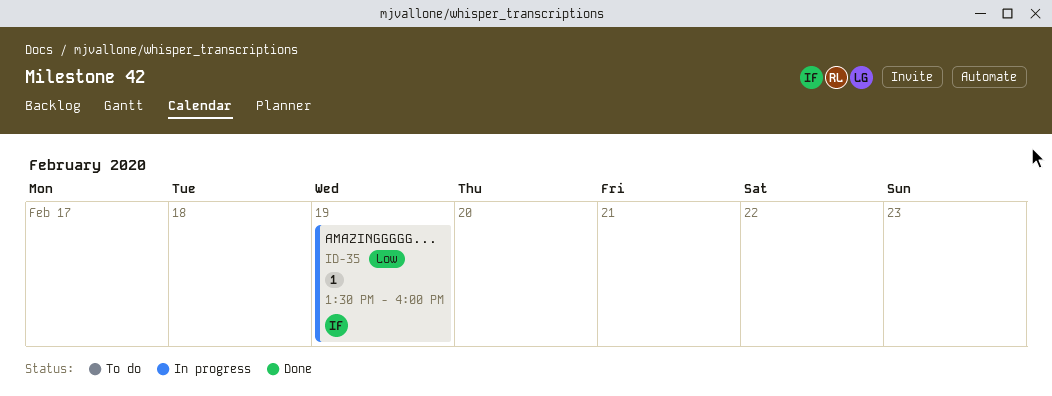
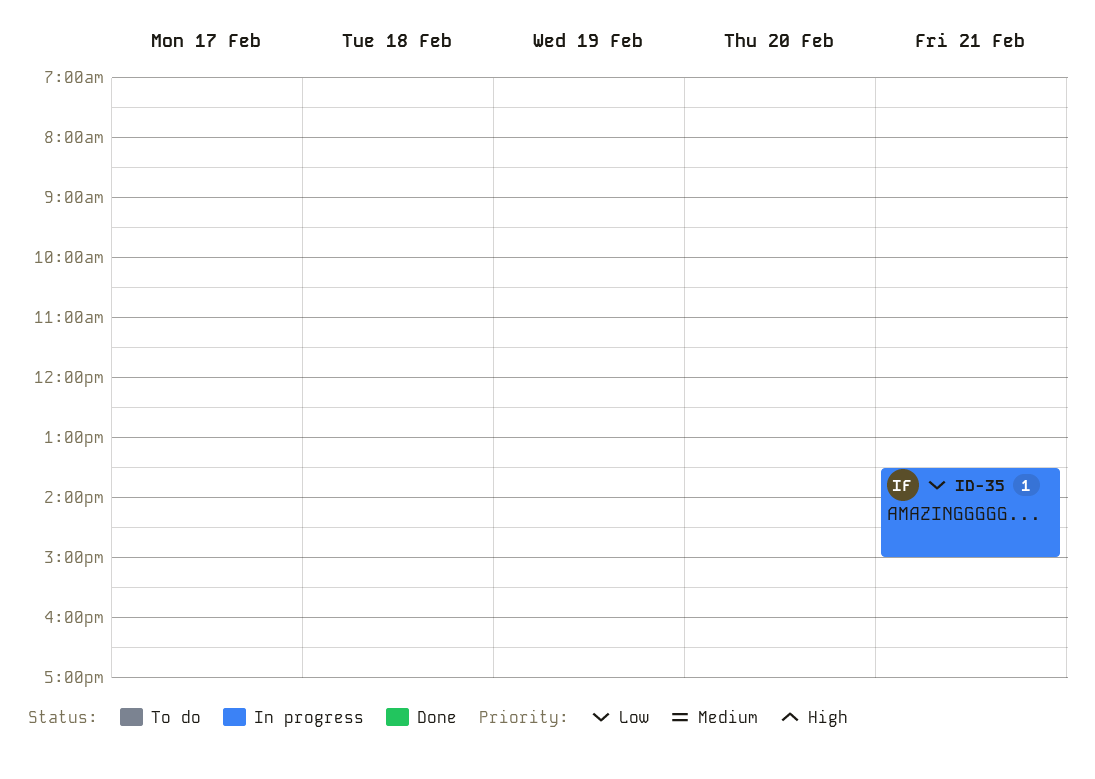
ID-35, day: Feb 19 -> Feb 21
ID-35, ends: 16:00 -> 15:00

